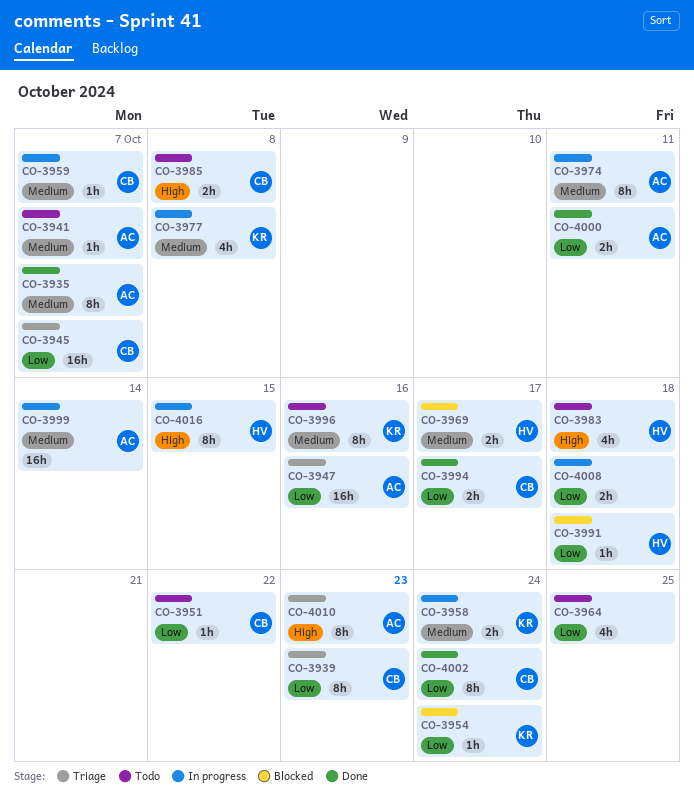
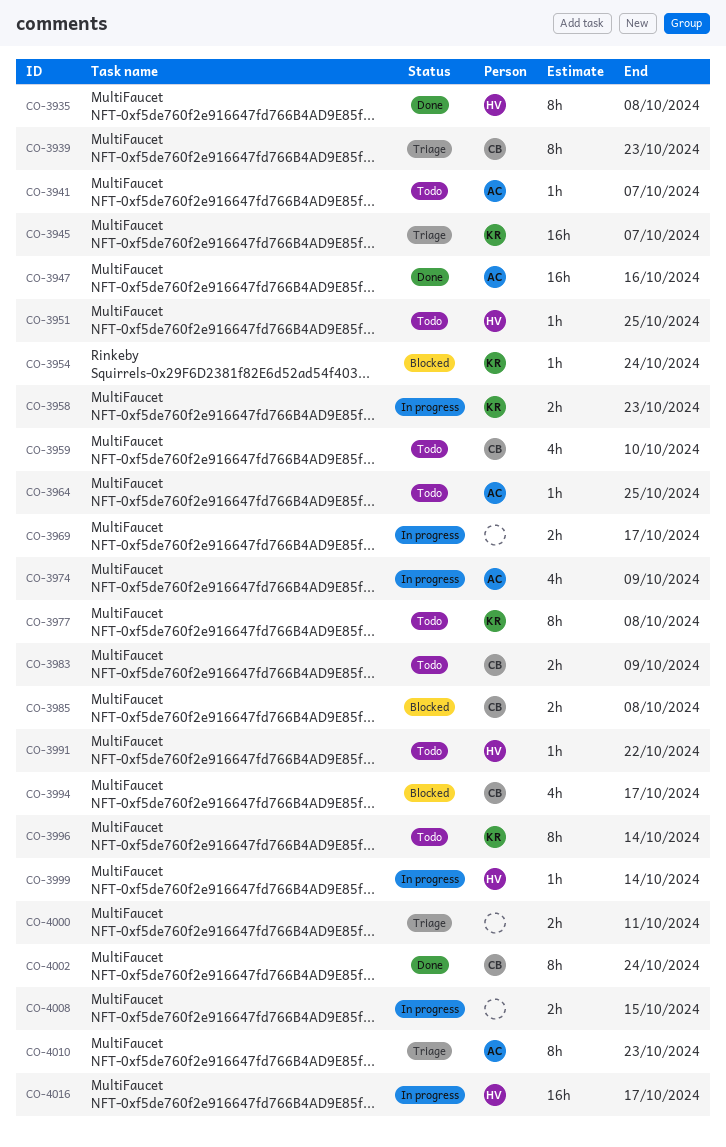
CO-3935, owner: AC -> HV
CO-3935, due: Oct 7 -> Oct 8
CO-3945, owner: CB -> KR
CO-3947, status: Triage -> Done
CO-3951, owner: CB -> HV
CO-3951, due: Oct 22 -> Oct 25
CO-3958, due: Oct 24 -> Oct 23
CO-3959, status: In progress -> Todo
CO-3959, estimate: 1h -> 4h
CO-3959, due: Oct 7 -> Oct 10
CO-3964, owner: none -> AC
CO-3964, estimate: 4h -> 1h
CO-3969, status: Blocked -> In progress
CO-3969, owner: HV -> none
CO-3974, estimate: 8h -> 4h
CO-3974, due: Oct 11 -> Oct 9
CO-3977, status: In progress -> Todo
CO-3977, estimate: 4h -> 8h
CO-3983, owner: HV -> CB
CO-3983, estimate: 4h -> 2h
CO-3983, due: Oct 18 -> Oct 9
CO-3985, status: Todo -> Blocked
CO-3991, status: Blocked -> Todo
CO-3991, due: Oct 18 -> Oct 22
CO-3994, status: Done -> Blocked
CO-3994, estimate: 2h -> 4h
CO-3996, due: Oct 16 -> Oct 14
CO-3999, owner: AC -> HV
CO-3999, estimate: 16h -> 1h
CO-4000, status: Done -> Triage
CO-4000, owner: AC -> none
CO-4008, due: Oct 18 -> Oct 15
CO-4016, estimate: 8h -> 16h
CO-4016, due: Oct 15 -> Oct 17

